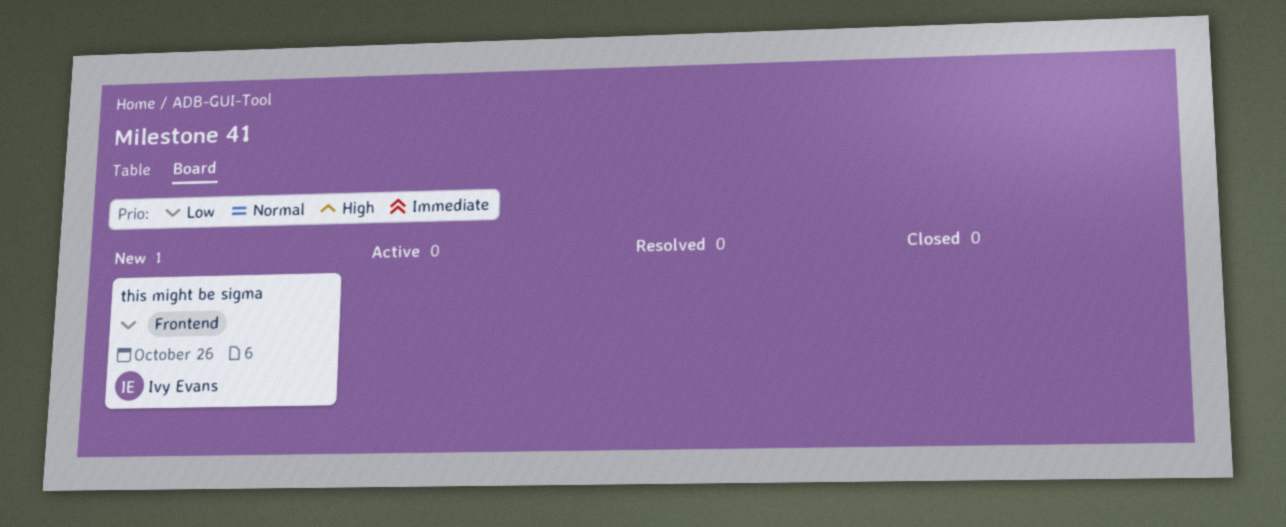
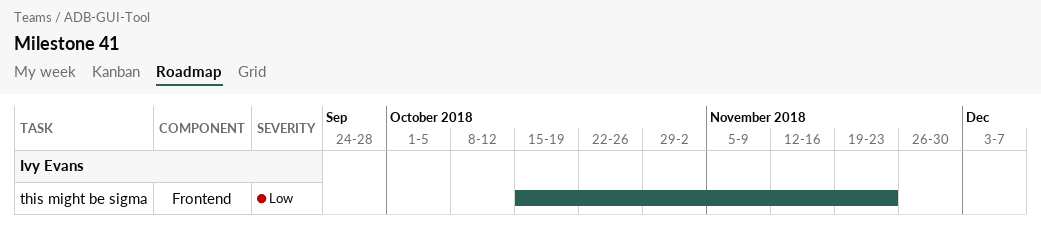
this might be sigma, due: Oct 26 -> Nov 23

